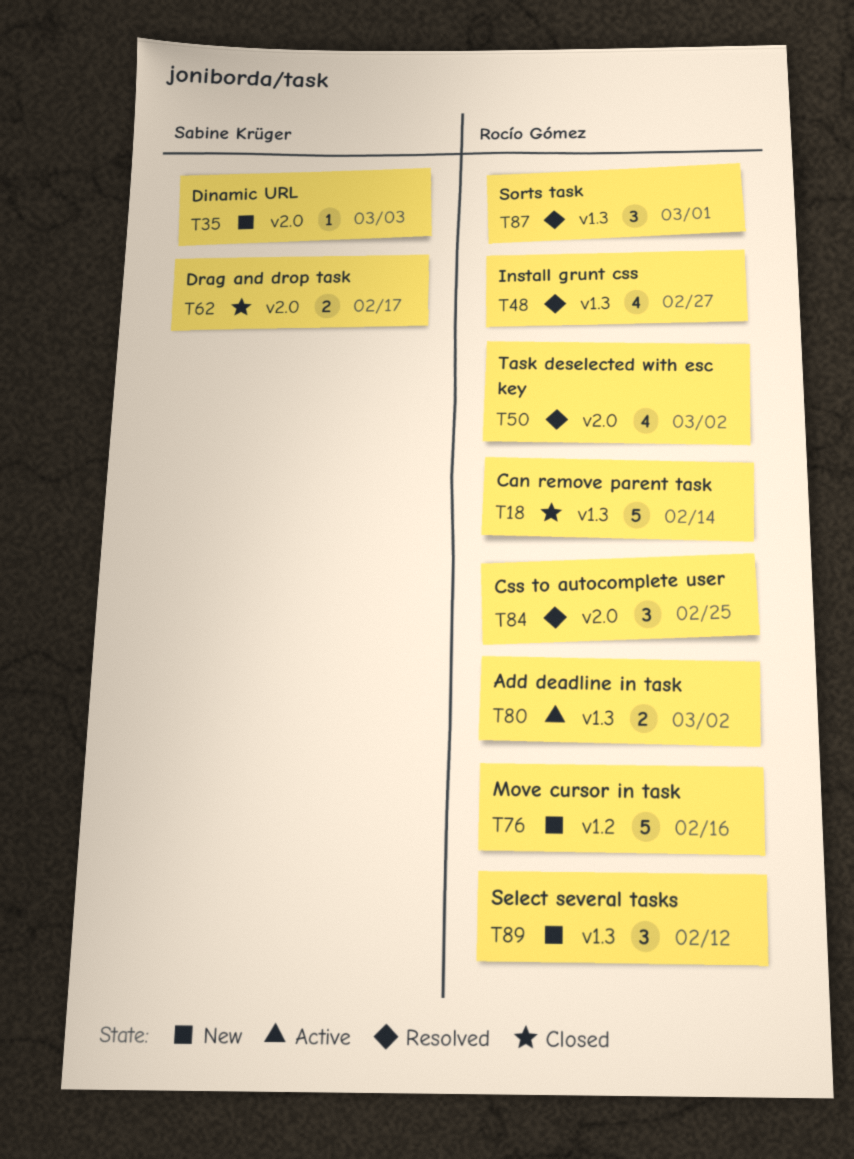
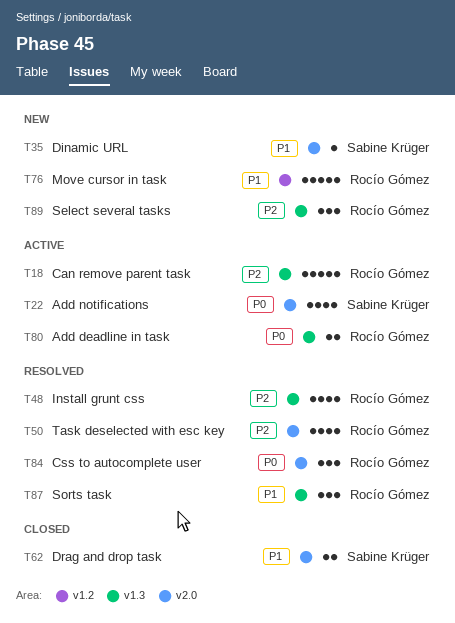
T18, status: Closed -> Active
T22: none -> present

